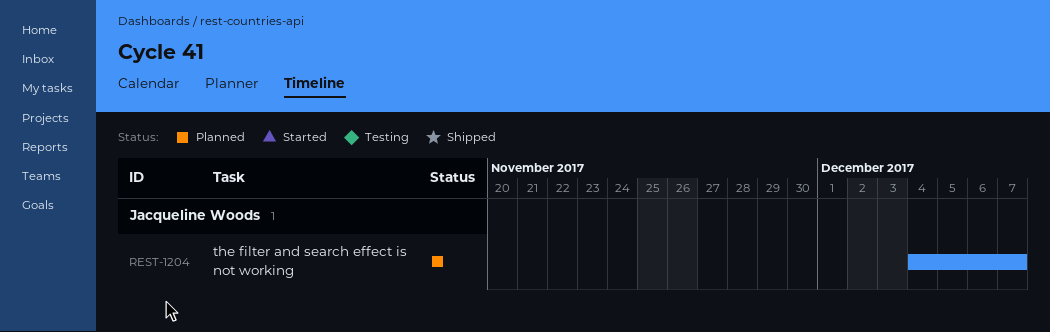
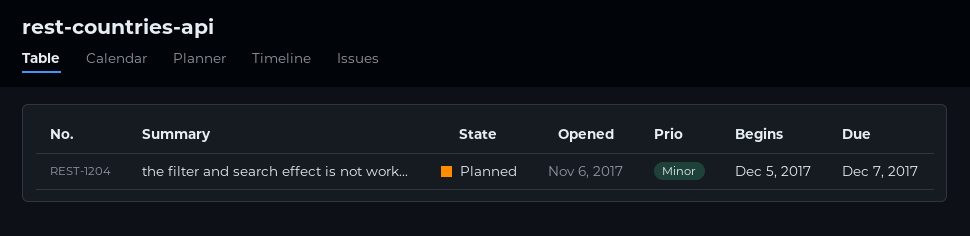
REST-1204, start: Dec 4 -> Dec 5

